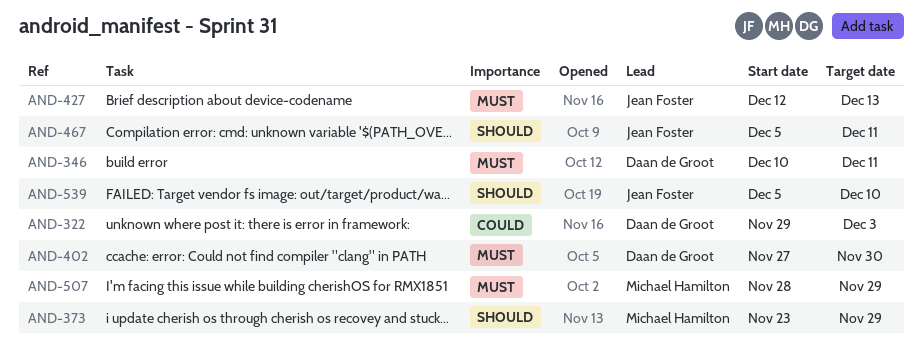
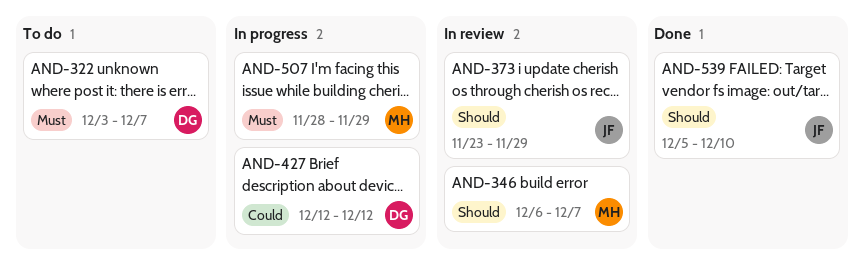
AND-322, priority: Could -> Must
AND-322, start: Nov 29 -> Dec 3
AND-322, due: Dec 3 -> Dec 7
AND-346, owner: Daan de Groot -> Michael Hamilton
AND-346, priority: Must -> Should
AND-346, start: Dec 10 -> Dec 6
AND-346, due: Dec 11 -> Dec 7
AND-373, owner: Michael Hamilton -> Jean Foster
AND-402: present -> none
AND-427, owner: Jean Foster -> Daan de Groot
AND-427, priority: Must -> Could
AND-427, due: Dec 13 -> Dec 12
AND-467: present -> none

